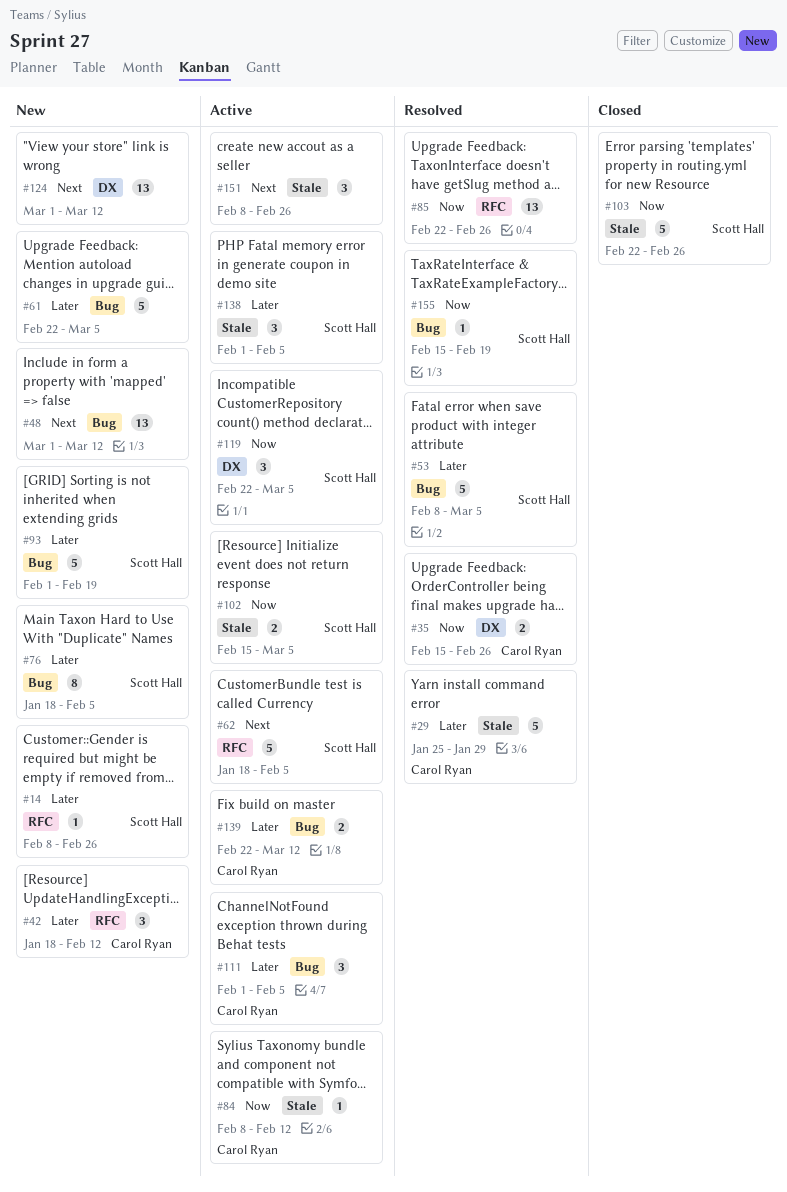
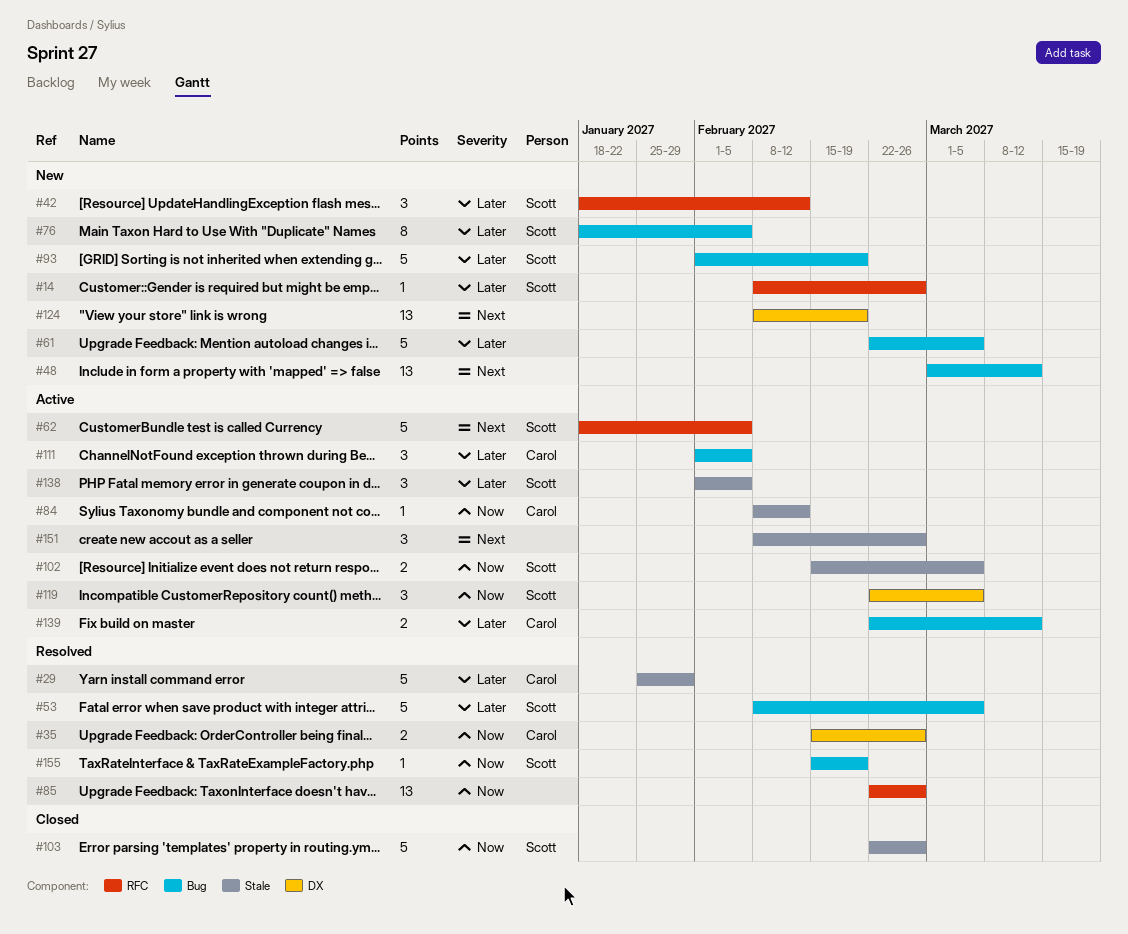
#42, owner: Carol Ryan -> Scott Hall
#124, start: Mar 1 -> Feb 8
#124, due: Mar 12 -> Feb 19

